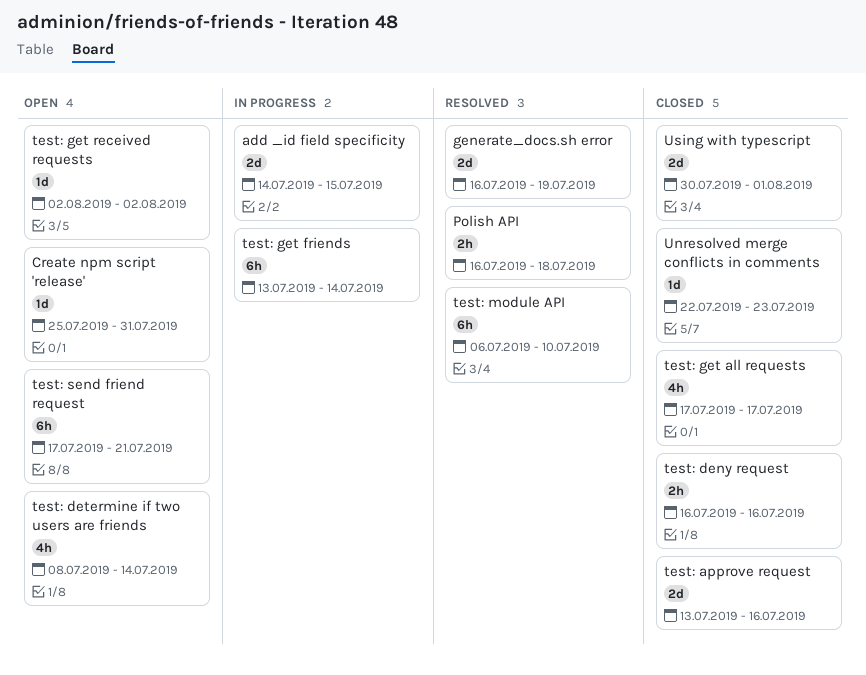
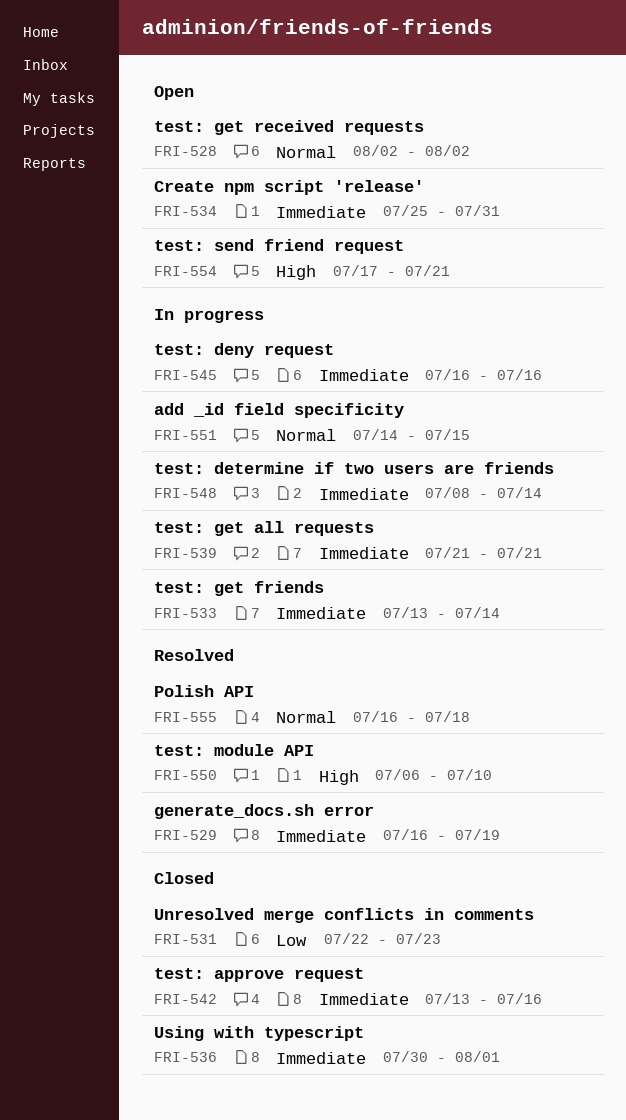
test: deny request, status: Closed -> In progress
test: determine if two users are friends, status: Open -> In progress
test: get all requests, status: Closed -> In progress
test: get all requests, start: Jul 17 -> Jul 21
test: get all requests, due: Jul 17 -> Jul 21

